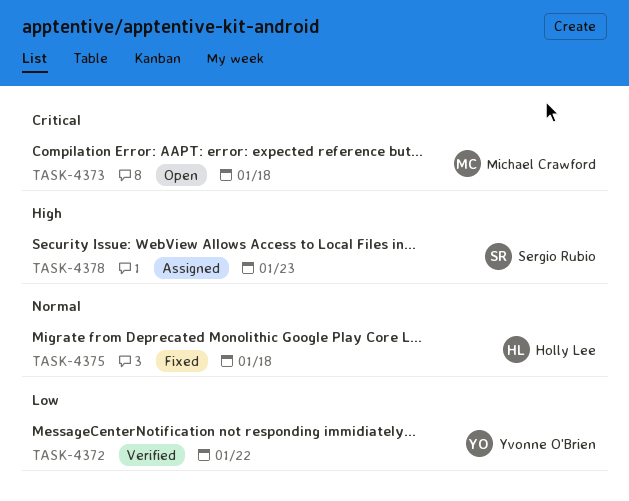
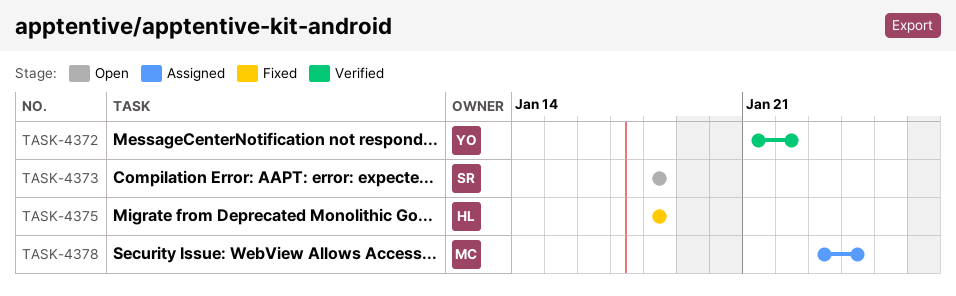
TASK-4373, owner: Michael Crawford -> Sergio Rubio
TASK-4378, owner: Sergio Rubio -> Michael Crawford
TASK-4378, due: Jan 23 -> Jan 24

